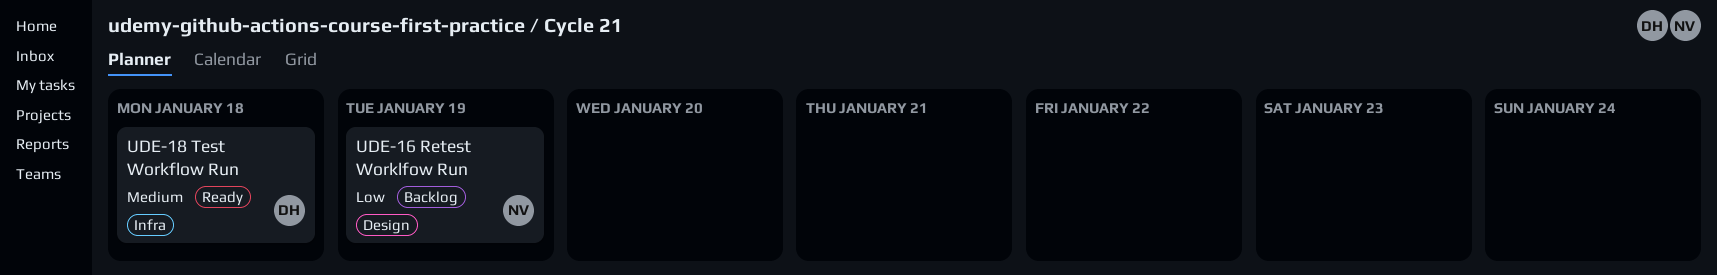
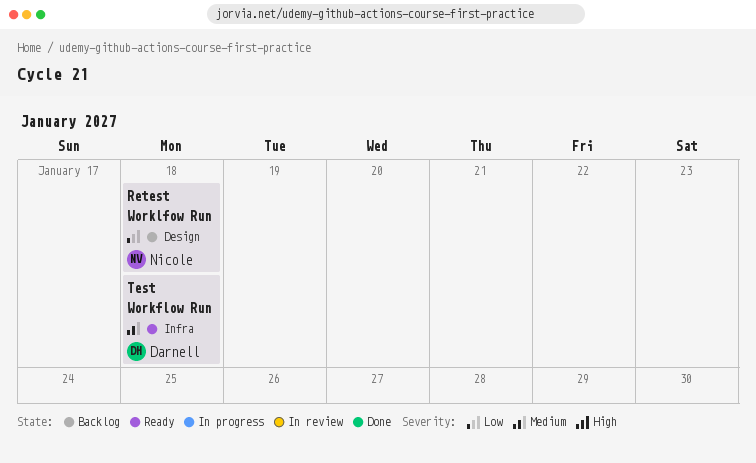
Retest Worklfow Run, due: Jan 19 -> Jan 18

